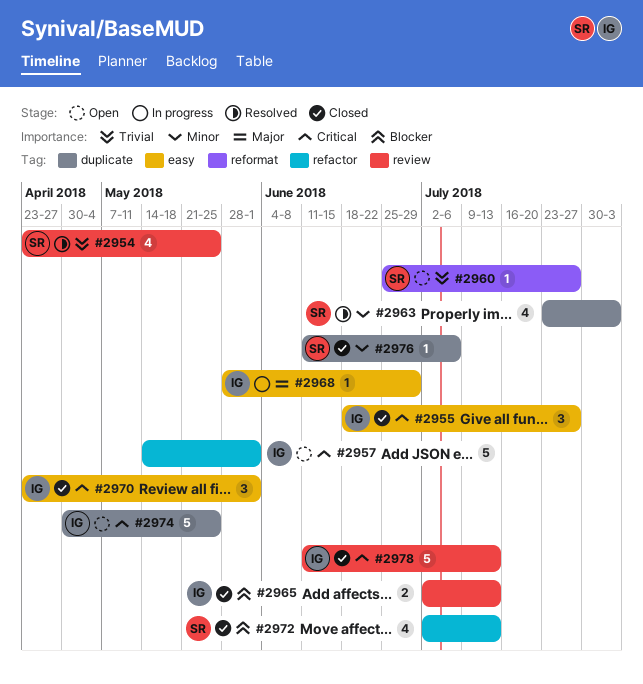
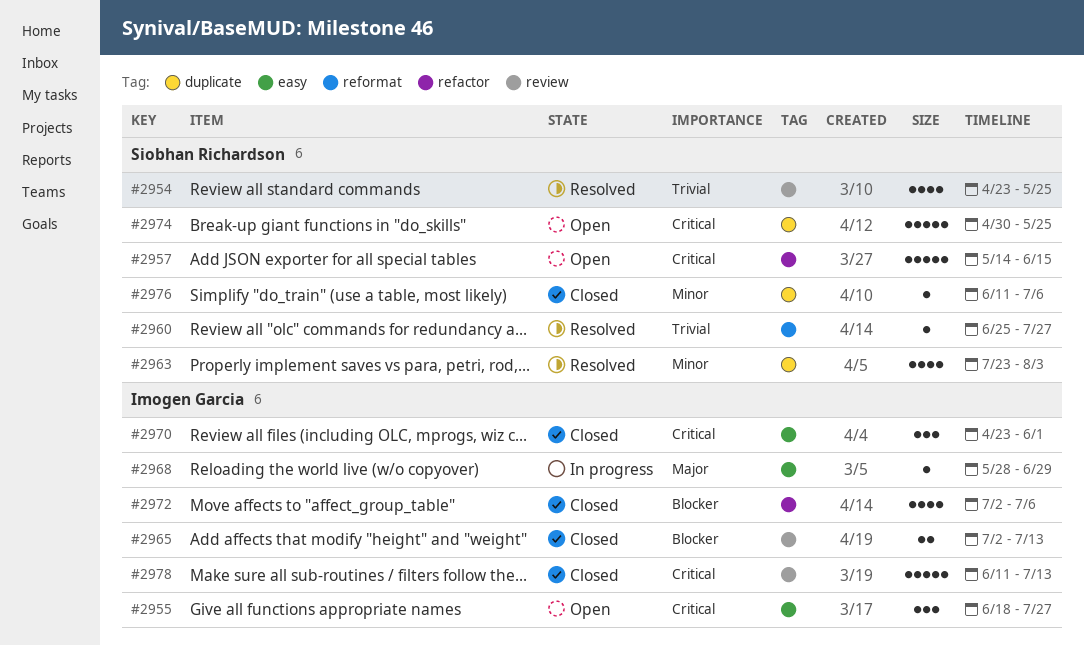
#2955, status: Closed -> Open
#2957, owner: Imogen Garcia -> Siobhan Richardson
#2957, due: Jun 1 -> Jun 15
#2960, status: Open -> Resolved
#2972, owner: Siobhan Richardson -> Imogen Garcia
#2972, due: Jul 13 -> Jul 6
#2974, owner: Imogen Garcia -> Siobhan Richardson

